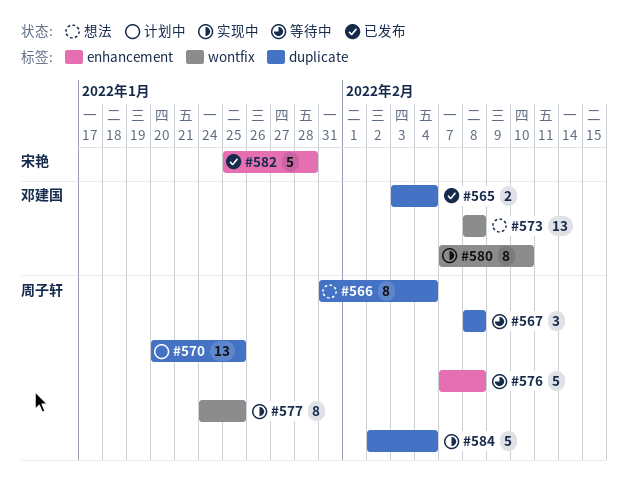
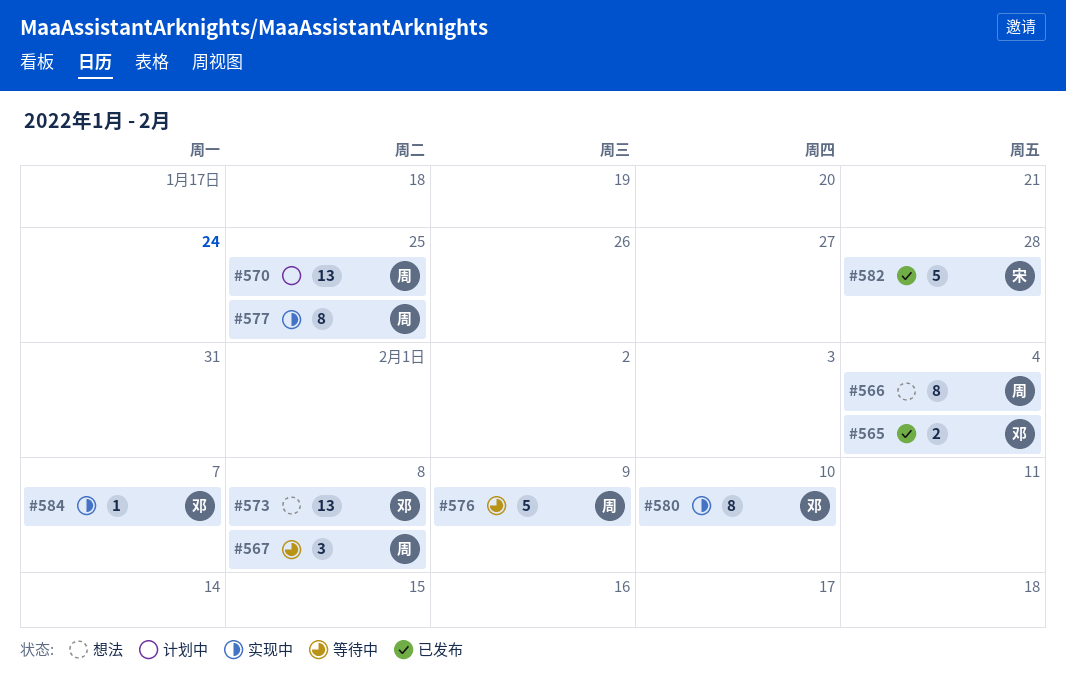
#576, due: Feb 8 -> Feb 9
#584, owner: 周子轩 -> 邓建国
#584, estimate: 5 -> 1
#584, due: Feb 4 -> Feb 7

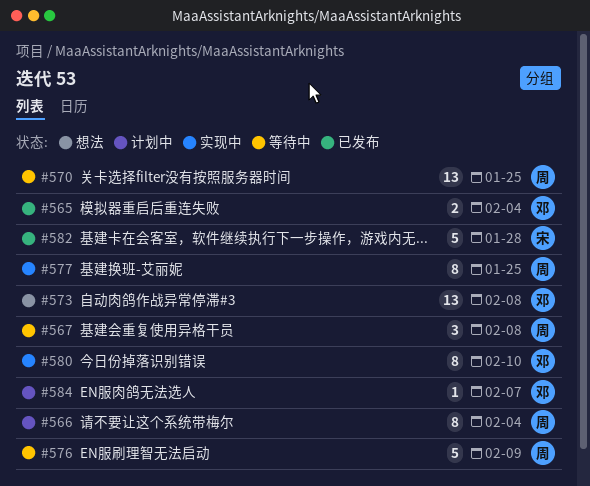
#566, status: 想法 -> 计划中
#570, status: 计划中 -> 等待中
#584, status: 实现中 -> 计划中

